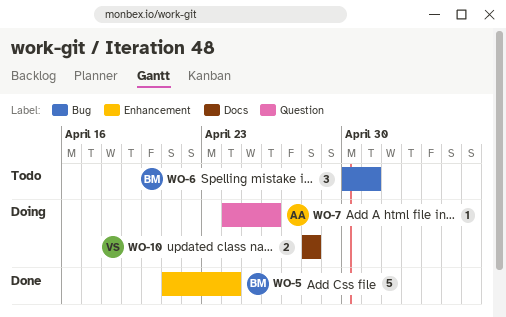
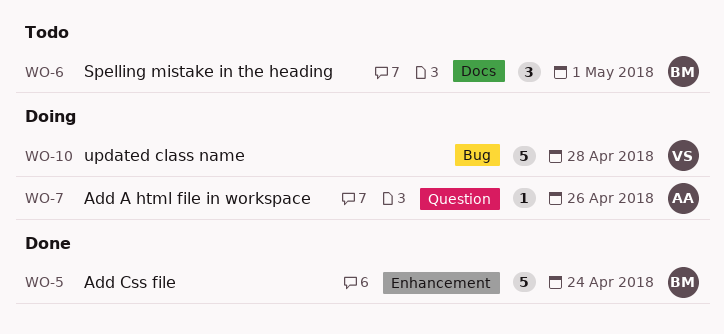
WO-6, label: Bug -> Docs
WO-10, label: Docs -> Bug
WO-10, estimate: 2 -> 5

